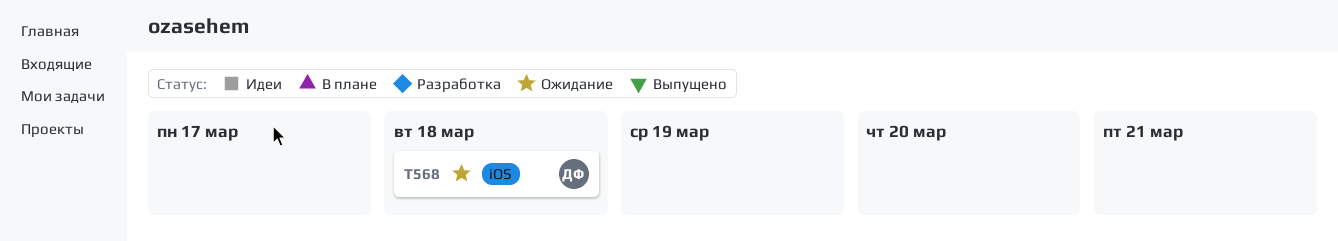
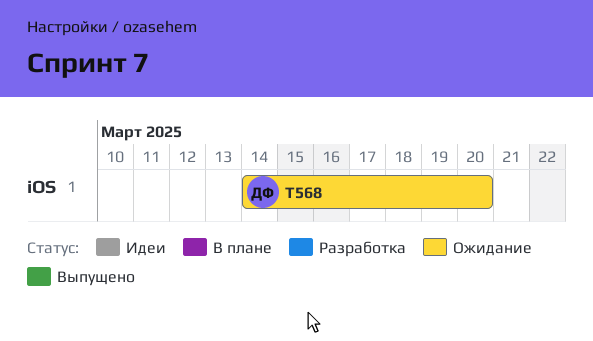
T568, due: Mar 18 -> Mar 20

